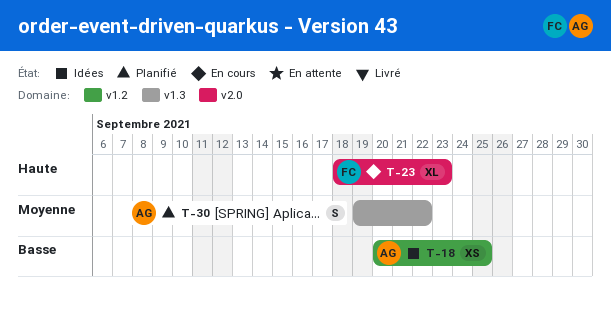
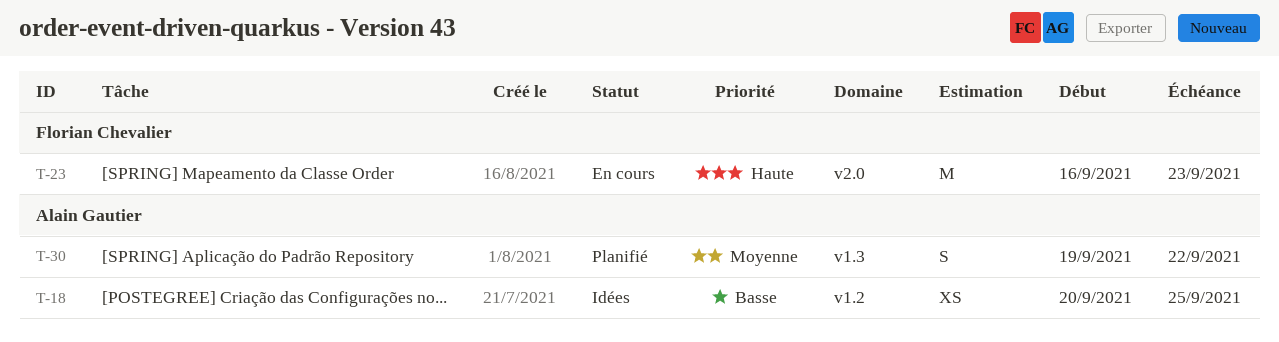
T-23, estimate: XL -> M
T-23, start: Sep 18 -> Sep 16

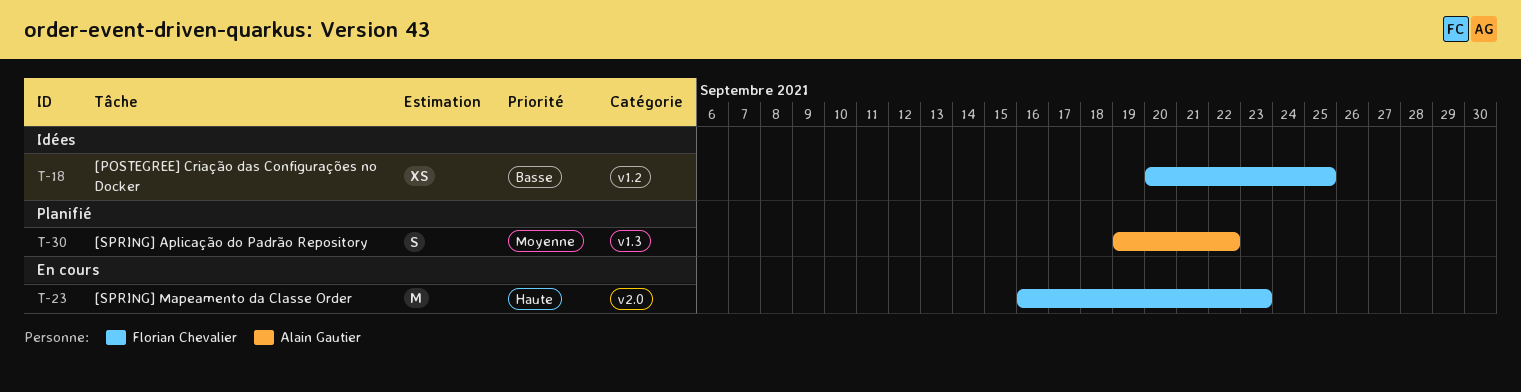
T-18, owner: Alain Gautier -> Florian Chevalier

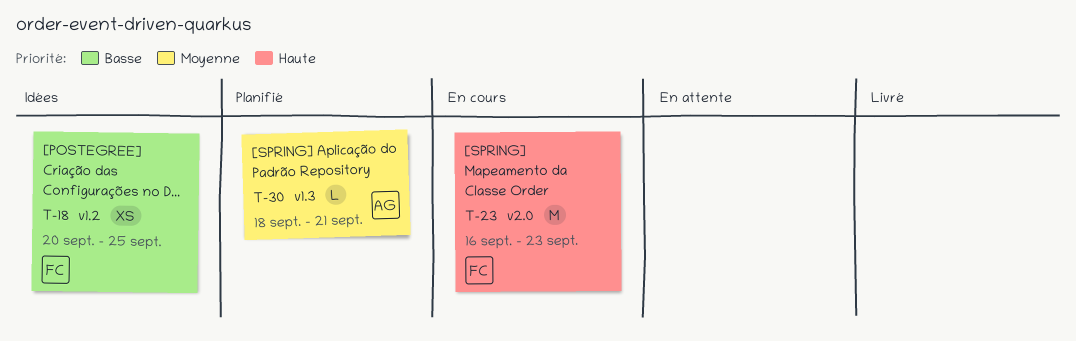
T-30, estimate: S -> L
T-30, start: Sep 19 -> Sep 18
T-30, due: Sep 22 -> Sep 21

